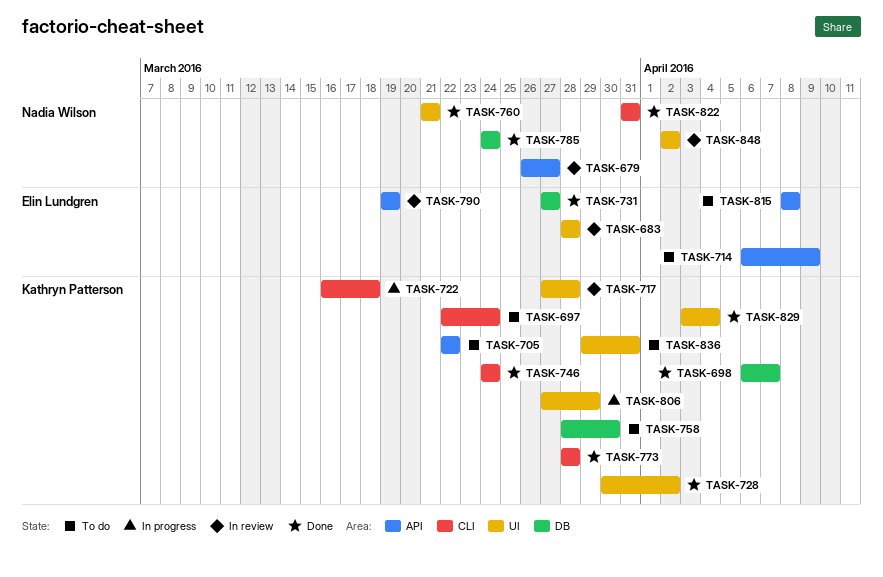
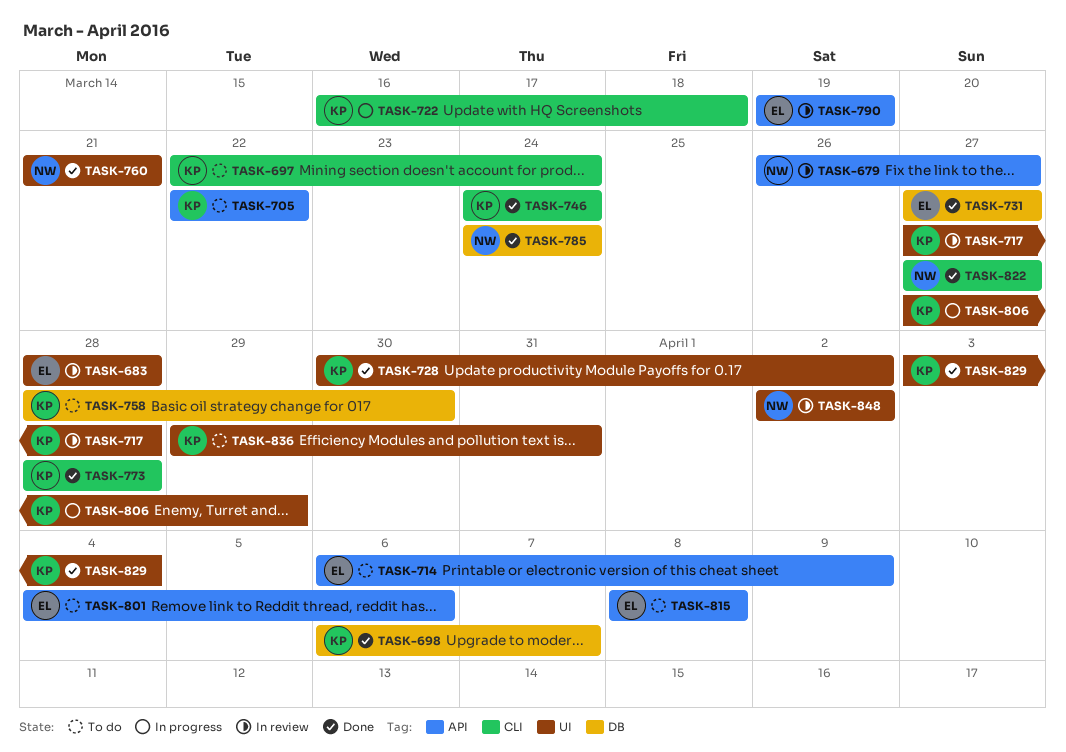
TASK-801: none -> present
TASK-822, start: Mar 31 -> Mar 27
TASK-822, due: Mar 31 -> Mar 27

